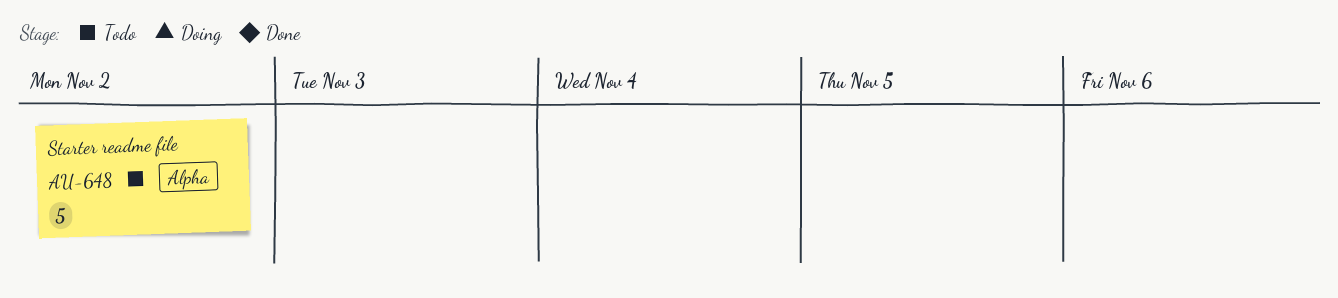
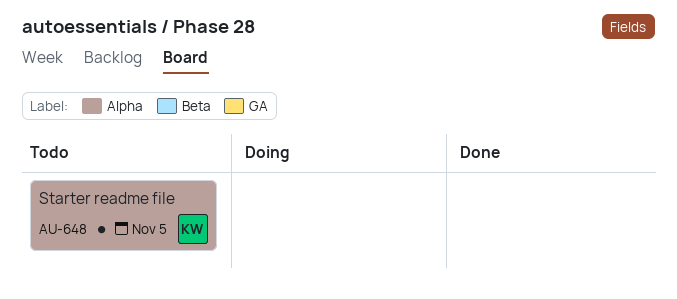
AU-648, estimate: 5 -> 1
AU-648, due: Nov 2 -> Nov 5

